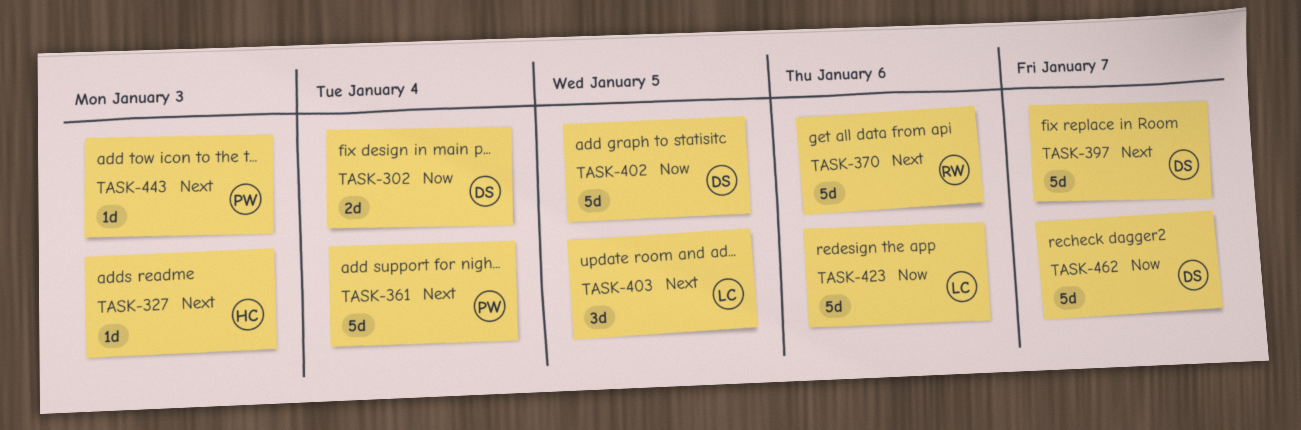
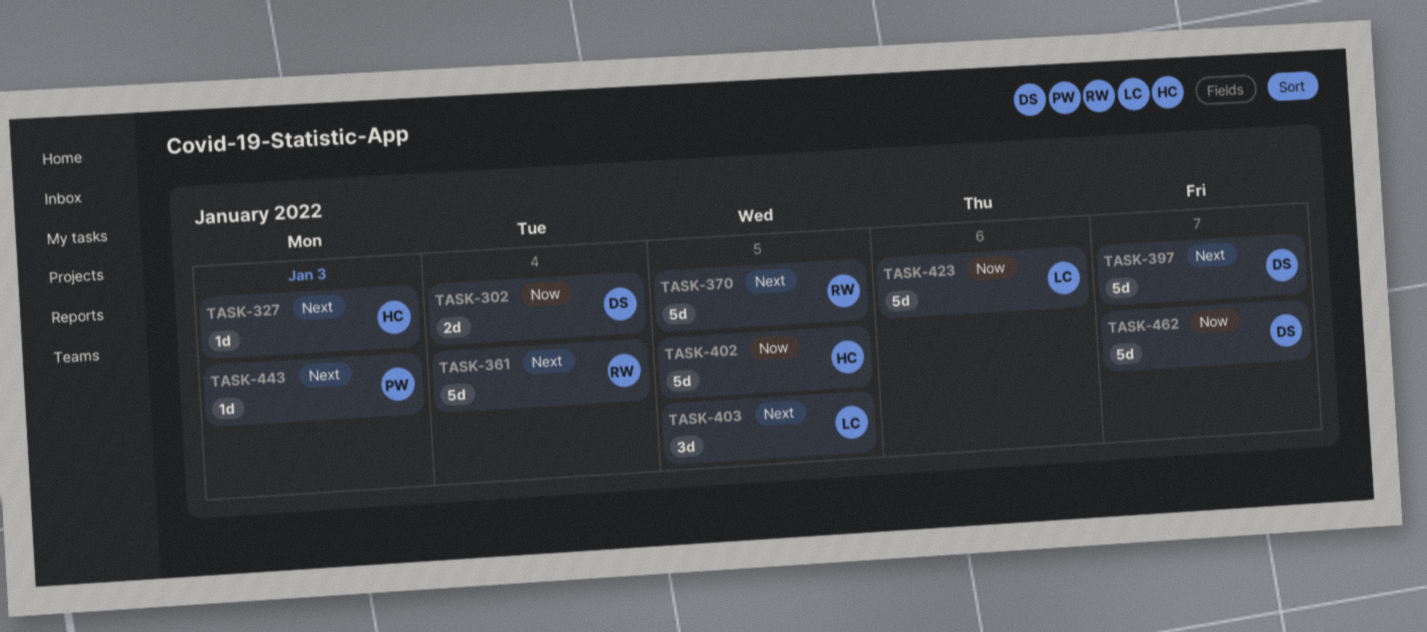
TASK-361, owner: PW -> RW
TASK-370, due: Jan 6 -> Jan 5
TASK-402, owner: DS -> HC

